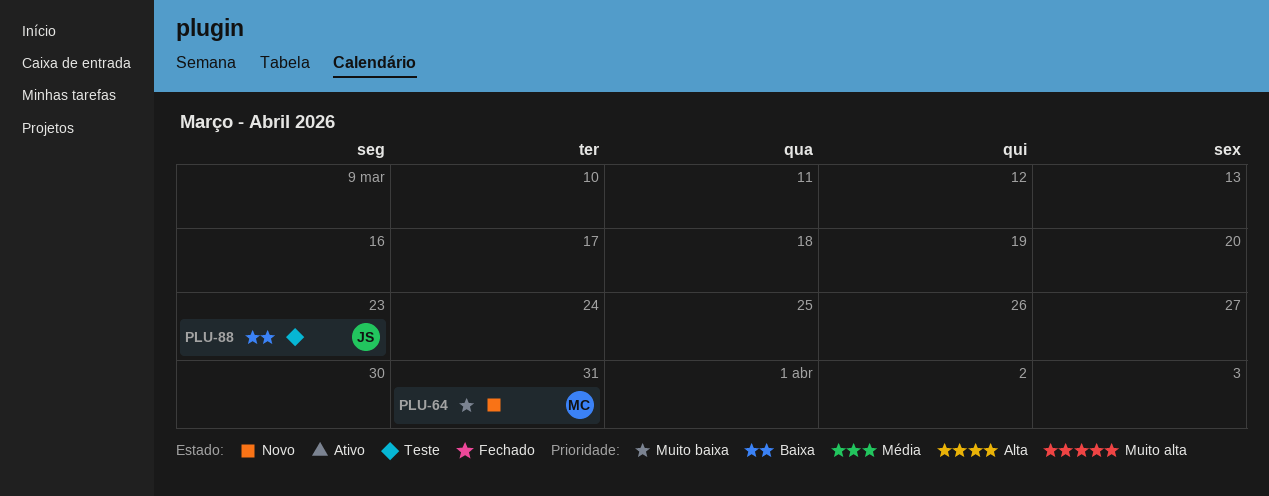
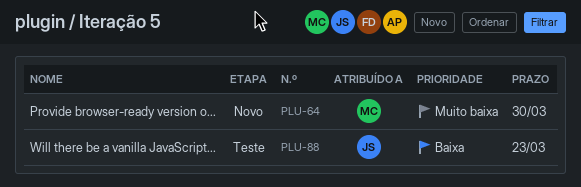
PLU-64, due: Mar 31 -> Mar 30

